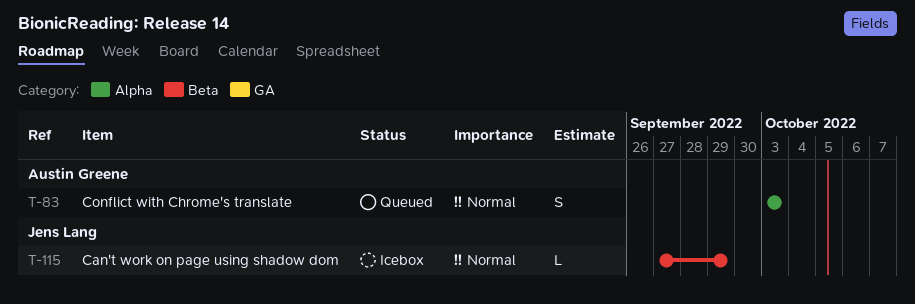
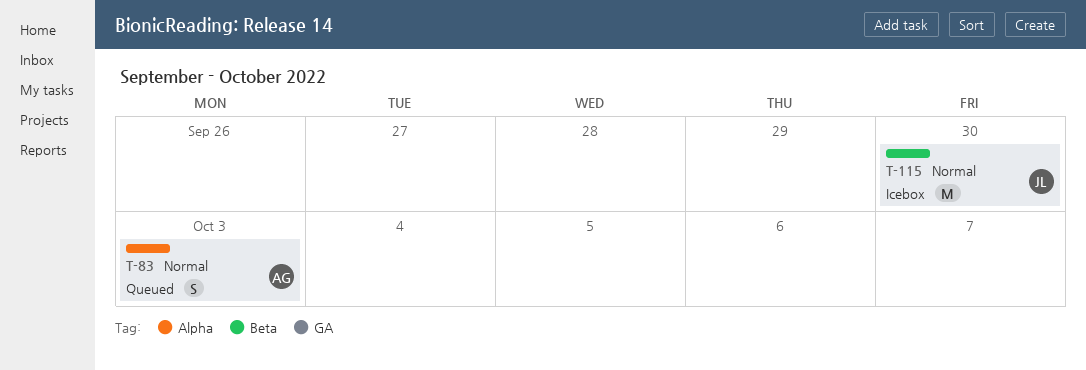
T-115, estimate: L -> M
T-115, due: Sep 29 -> Sep 30

